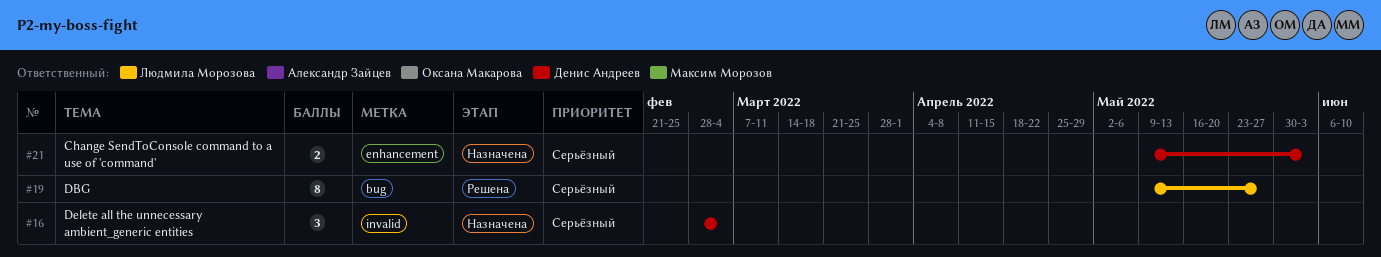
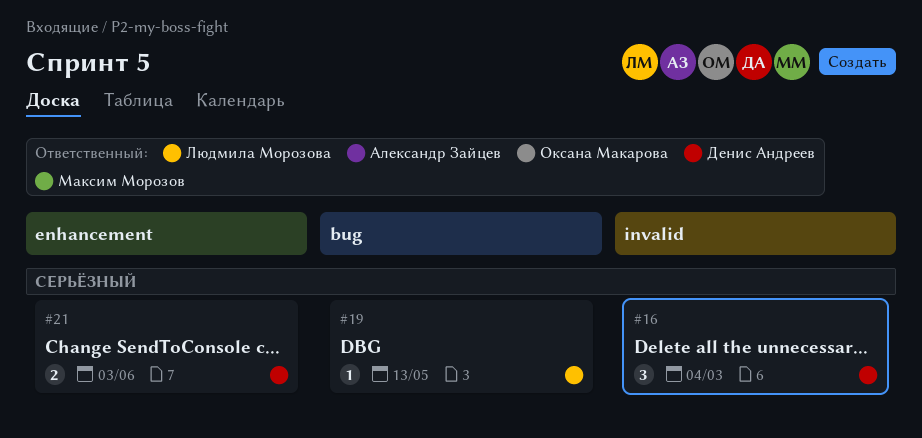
#19, estimate: 8 -> 1
#19, due: May 27 -> May 13

